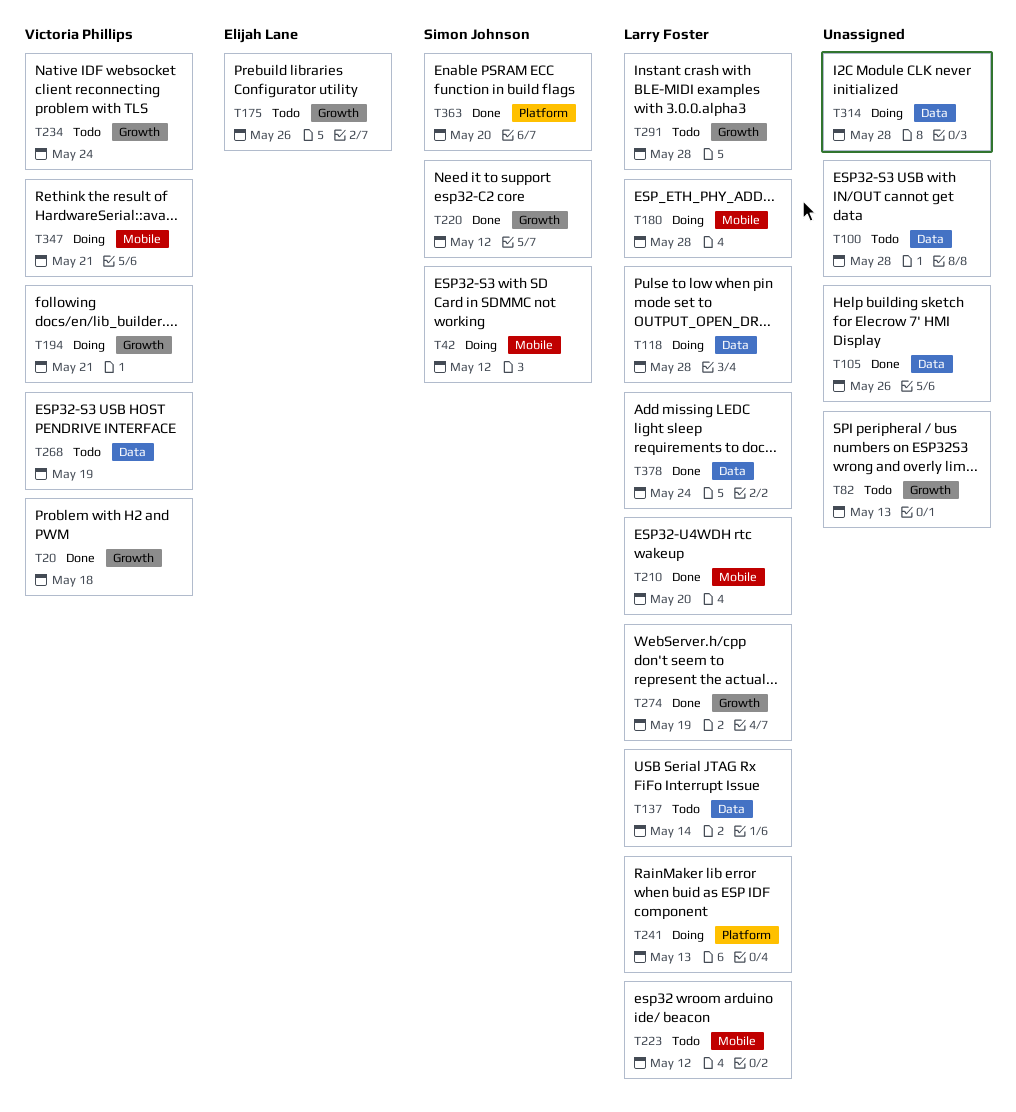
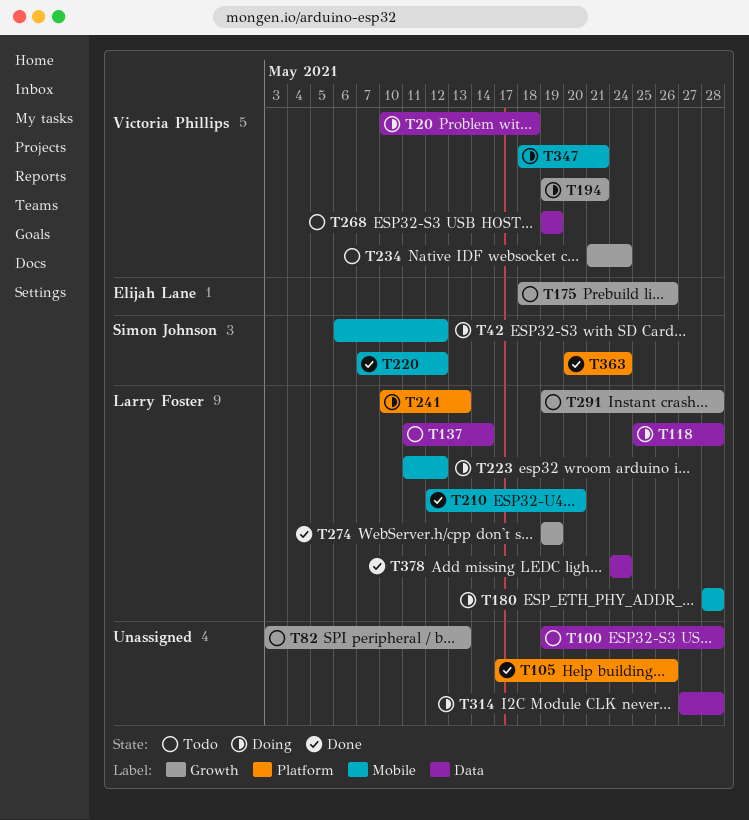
T20, status: Done -> Doing
T20, label: Growth -> Data
T105, label: Data -> Platform
T220, label: Growth -> Mobile
T223, status: Todo -> Doing
T363, due: May 20 -> May 24

